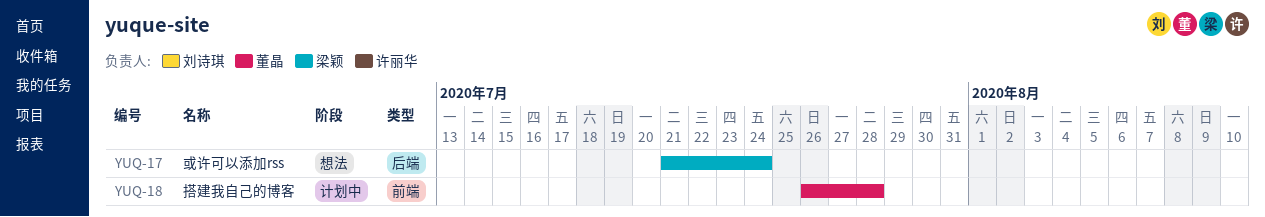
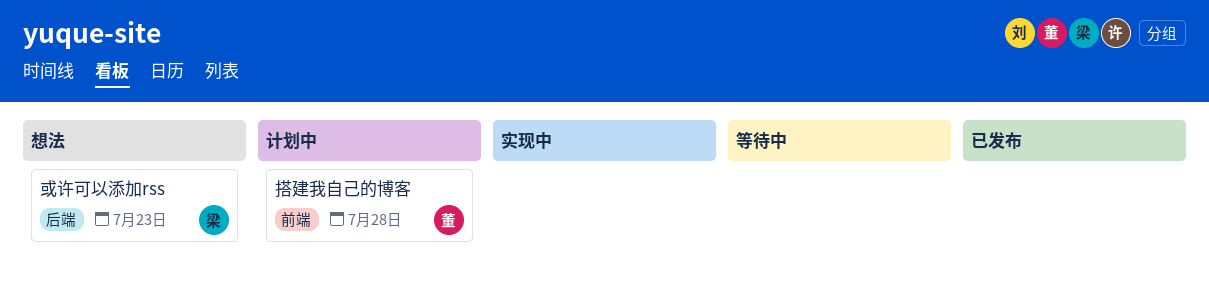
或许可以添加rss, due: Jul 24 -> Jul 23

